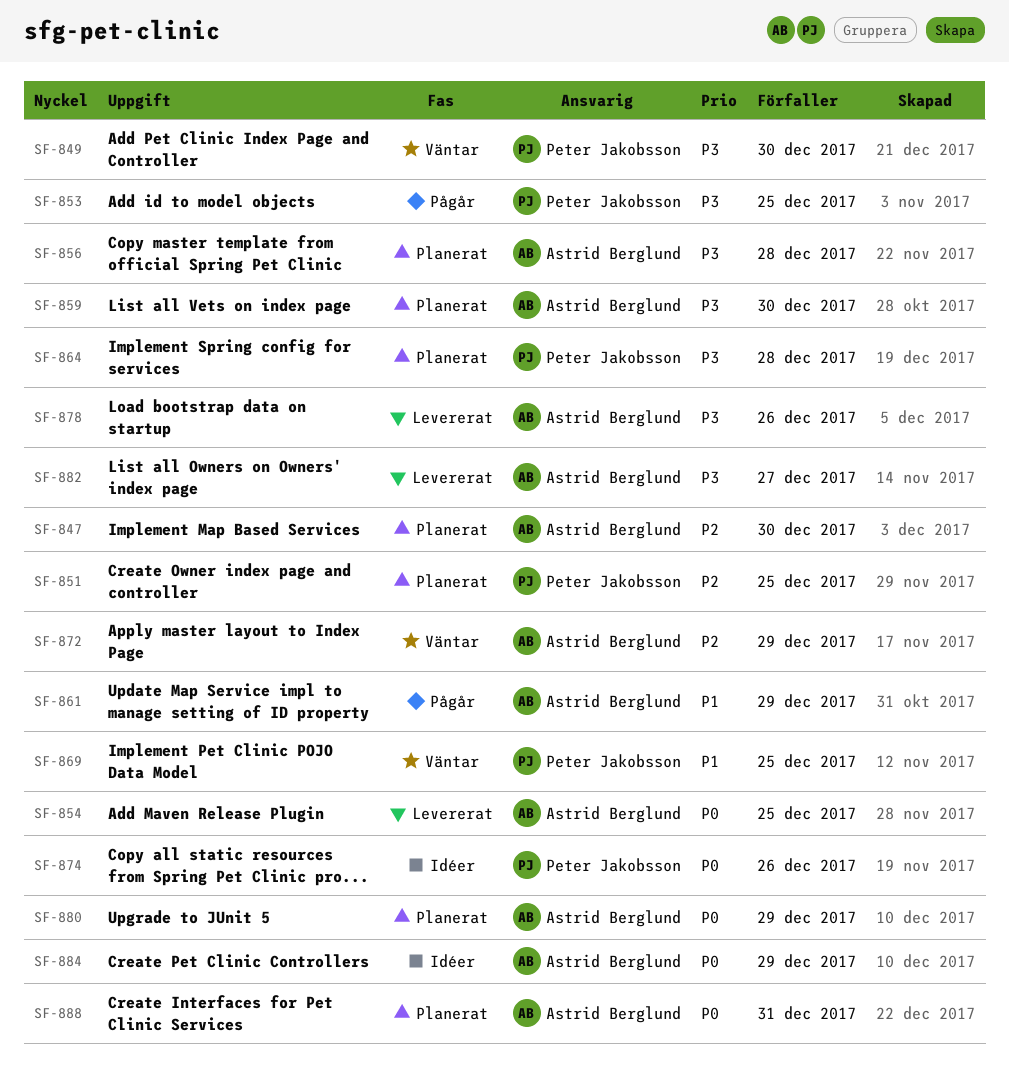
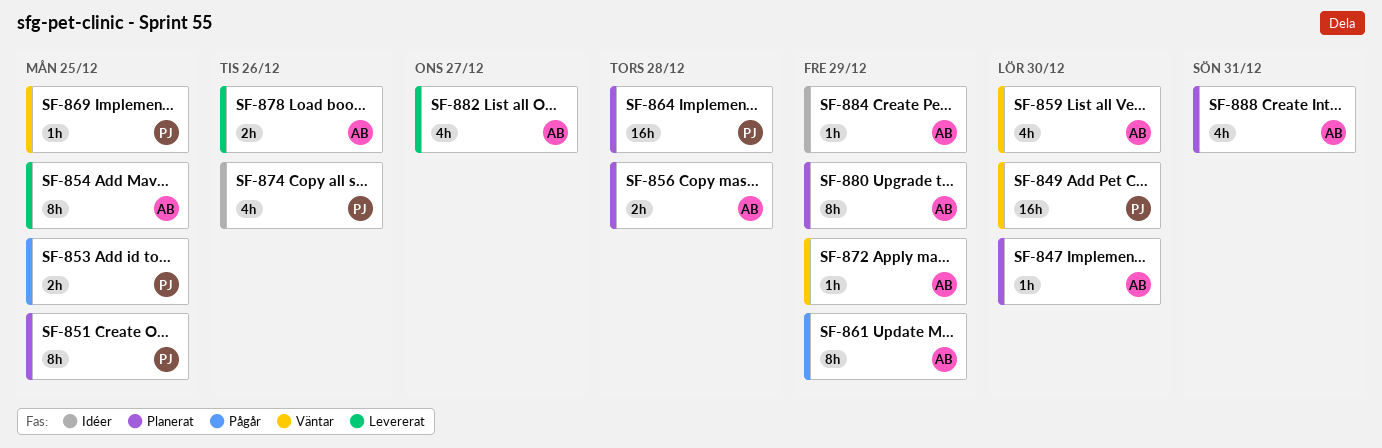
SF-859, status: Planerat -> Väntar

